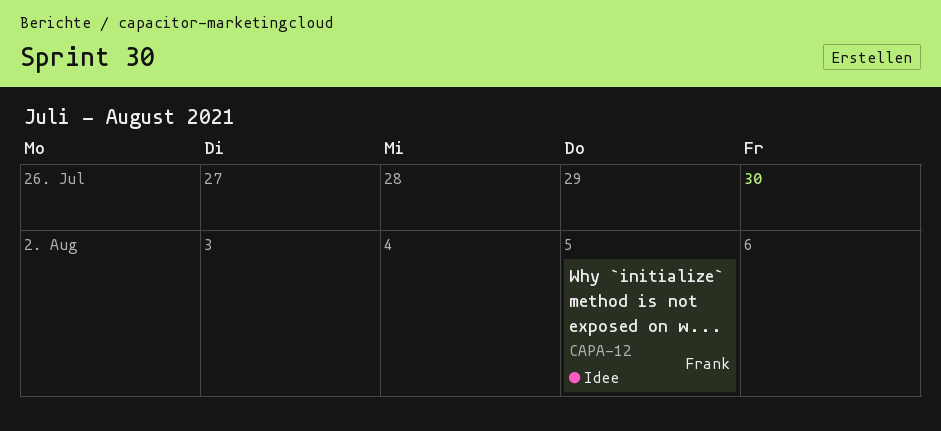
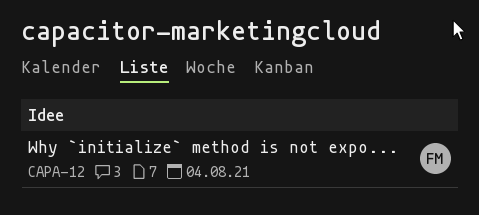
CAPA-12, due: Aug 5 -> Aug 4

